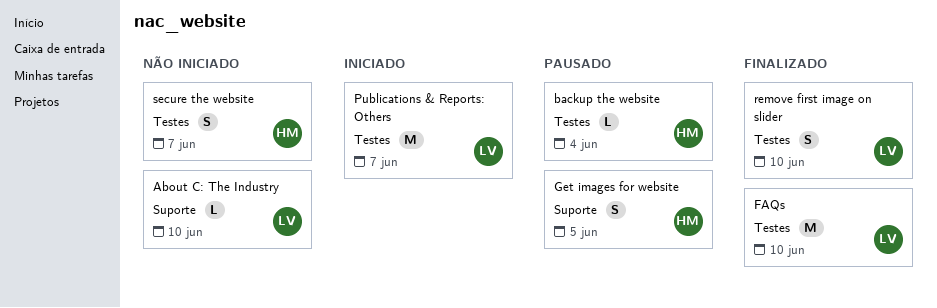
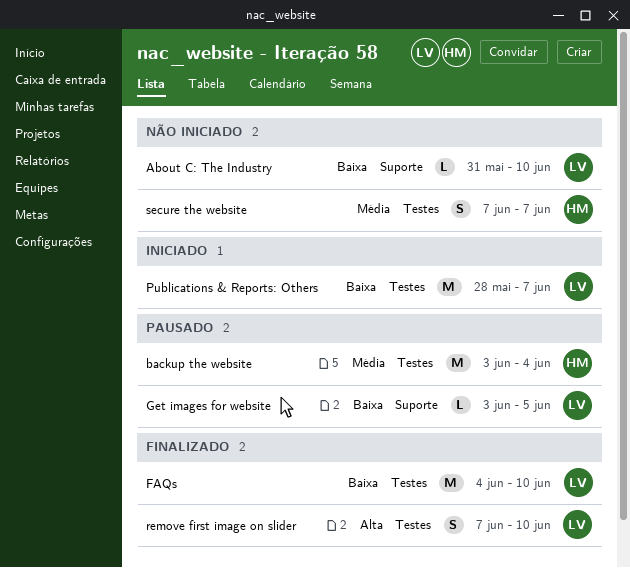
backup the website, estimate: L -> M
Get images for website, owner: HM -> LV
Get images for website, estimate: S -> L

